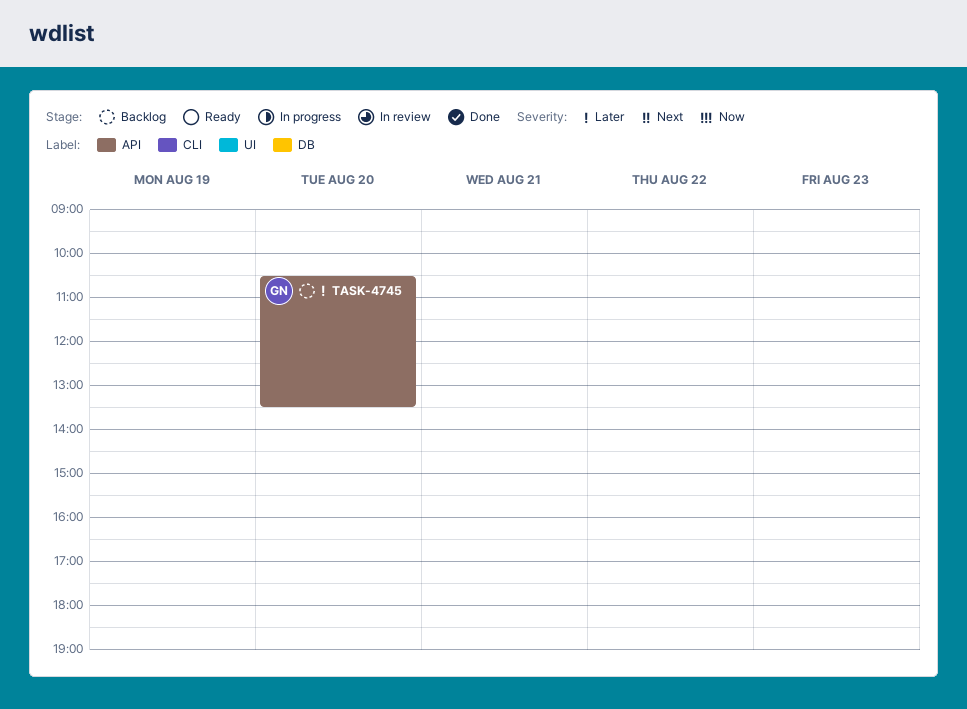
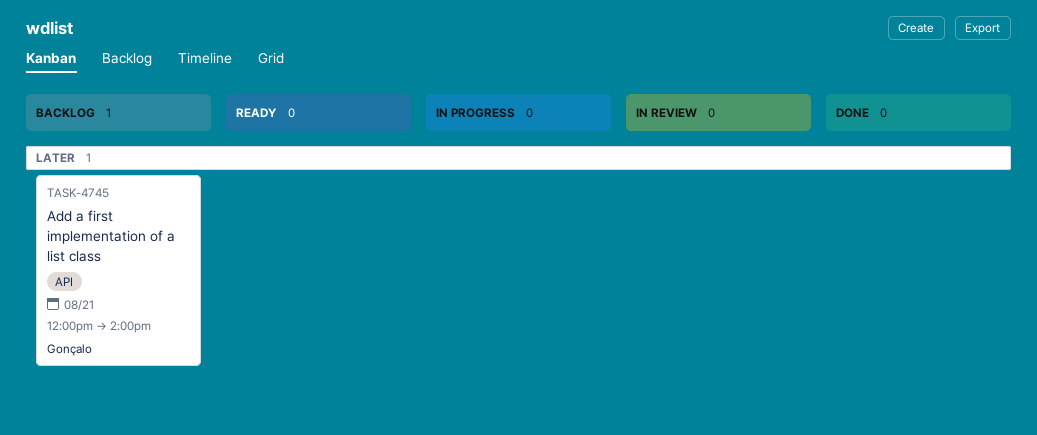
TASK-4745, day: Aug 20 -> Aug 21
TASK-4745, begins: 10:30 -> 12:00
TASK-4745, ends: 13:30 -> 14:00

